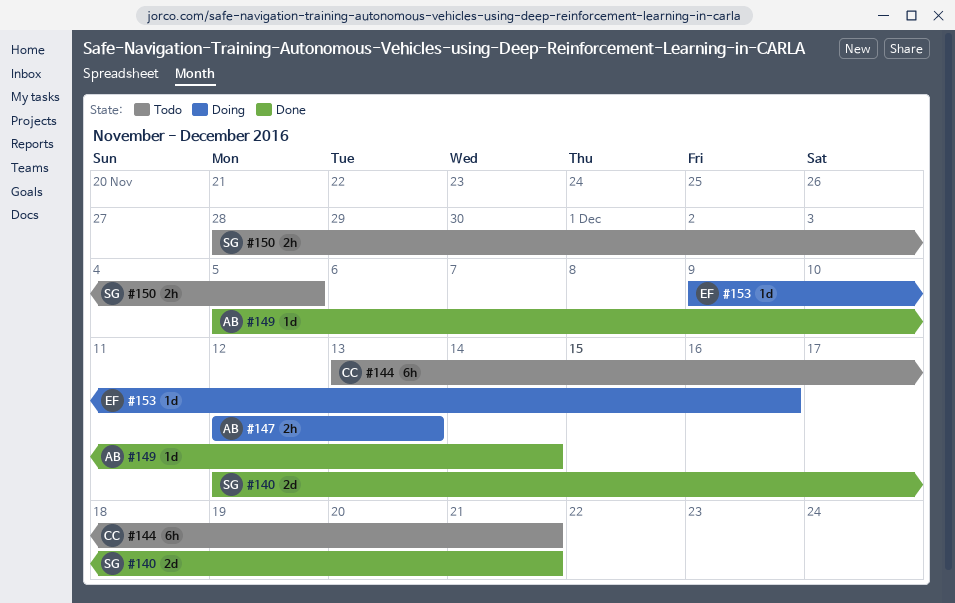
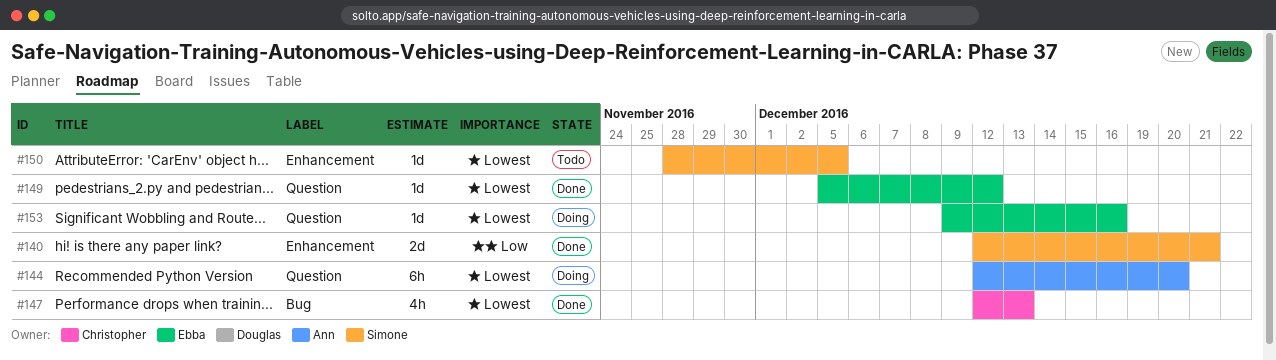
#144, status: Todo -> Doing
#144, owner: Christopher -> Ann
#144, start: Dec 13 -> Dec 12
#144, due: Dec 21 -> Dec 20
#147, status: Doing -> Done
#147, owner: Ann -> Christopher
#147, estimate: 2h -> 4h
#149, owner: Ann -> Ebba
#149, due: Dec 14 -> Dec 12
#150, estimate: 2h -> 1d

